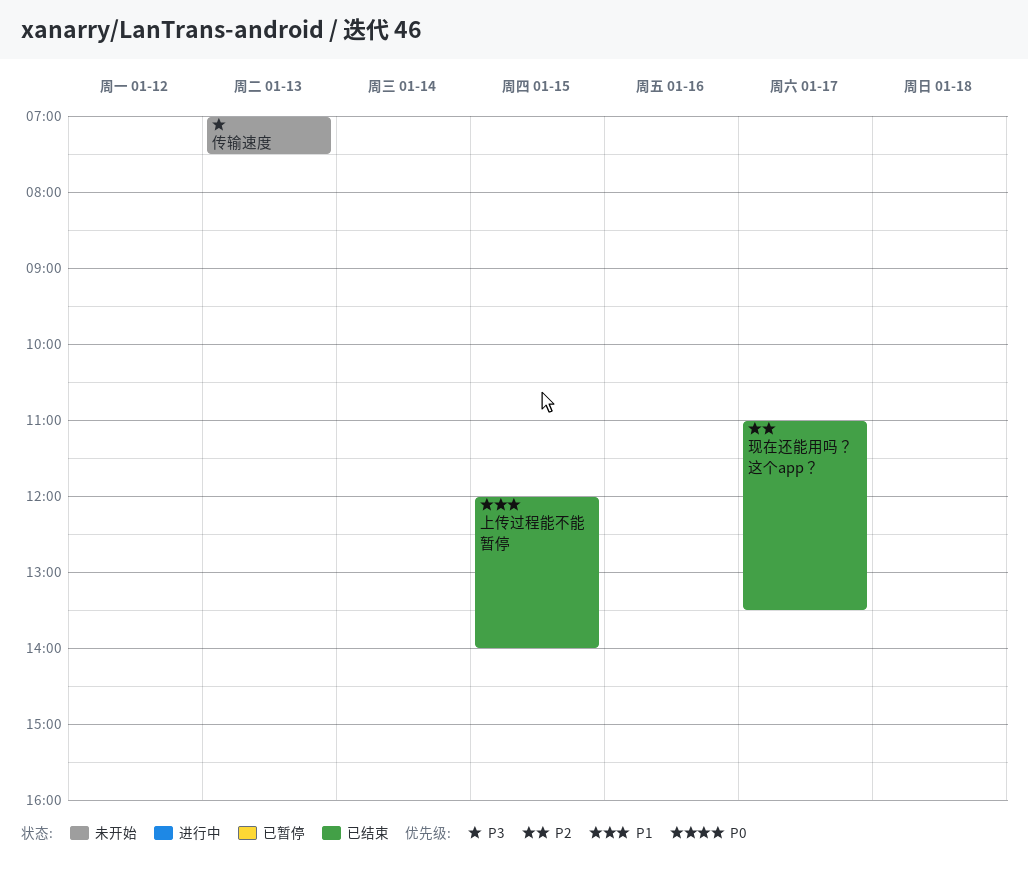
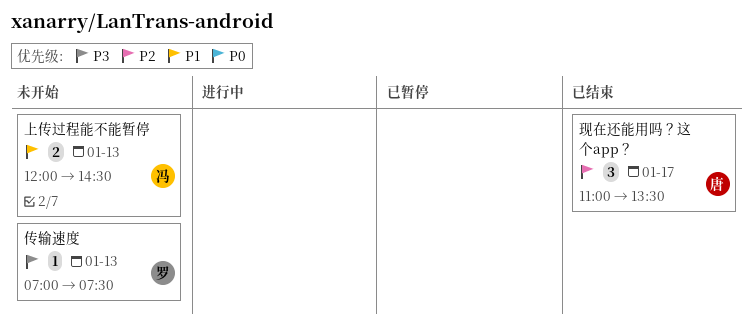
上传过程能不能暂停, status: 已结束 -> 未开始
上传过程能不能暂停, day: Jan 15 -> Jan 13
上传过程能不能暂停, ends: 14:00 -> 14:30

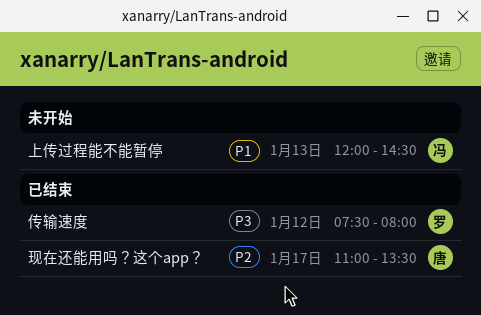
传输速度, status: 未开始 -> 已结束
传输速度, day: Jan 13 -> Jan 12
传输速度, begins: 07:00 -> 07:30
传输速度, ends: 07:30 -> 08:00

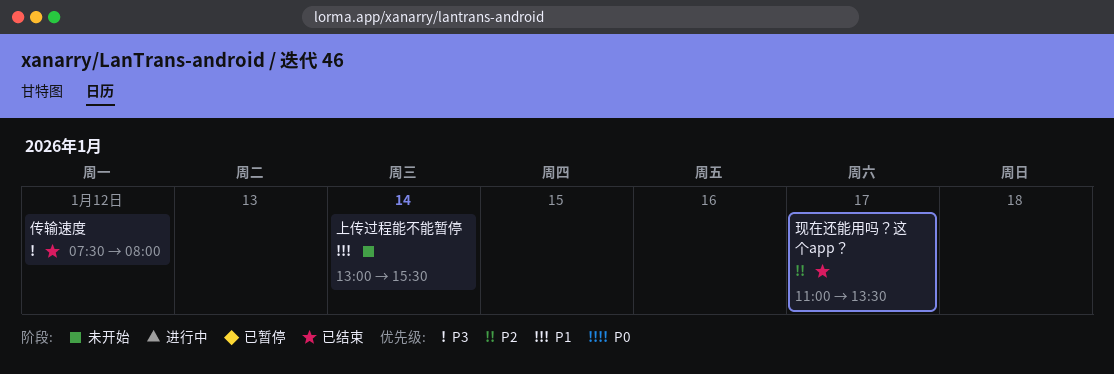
上传过程能不能暂停, day: Jan 13 -> Jan 14
上传过程能不能暂停, begins: 12:00 -> 13:00
上传过程能不能暂停, ends: 14:30 -> 15:30

